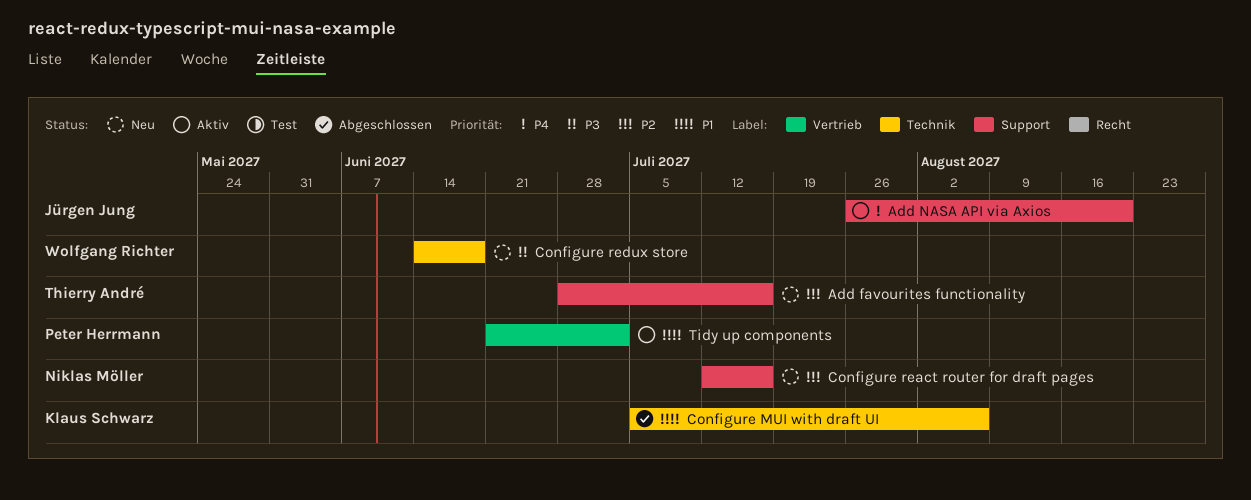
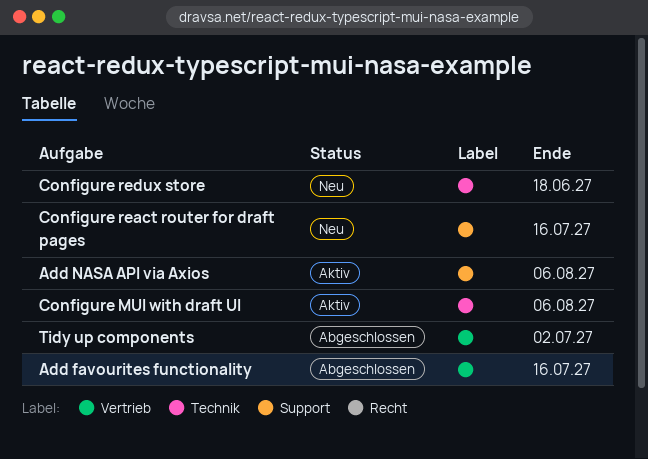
Add favourites functionality, status: Neu -> Abgeschlossen
Add favourites functionality, label: Support -> Vertrieb
Add NASA API via Axios, due: Aug 20 -> Aug 6
Configure MUI with draft UI, status: Abgeschlossen -> Aktiv
Tidy up components, status: Aktiv -> Abgeschlossen

